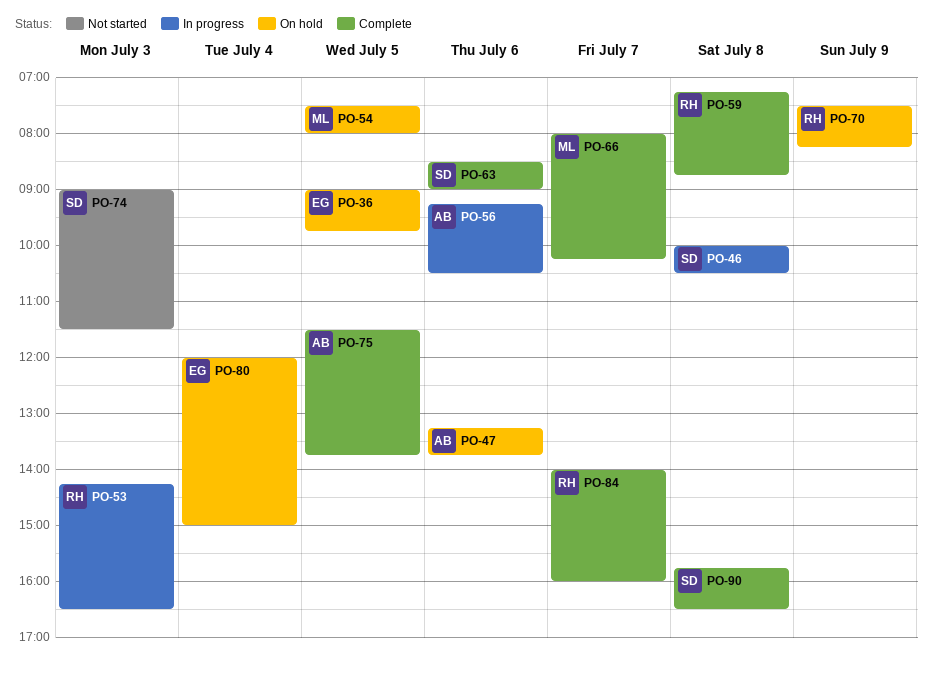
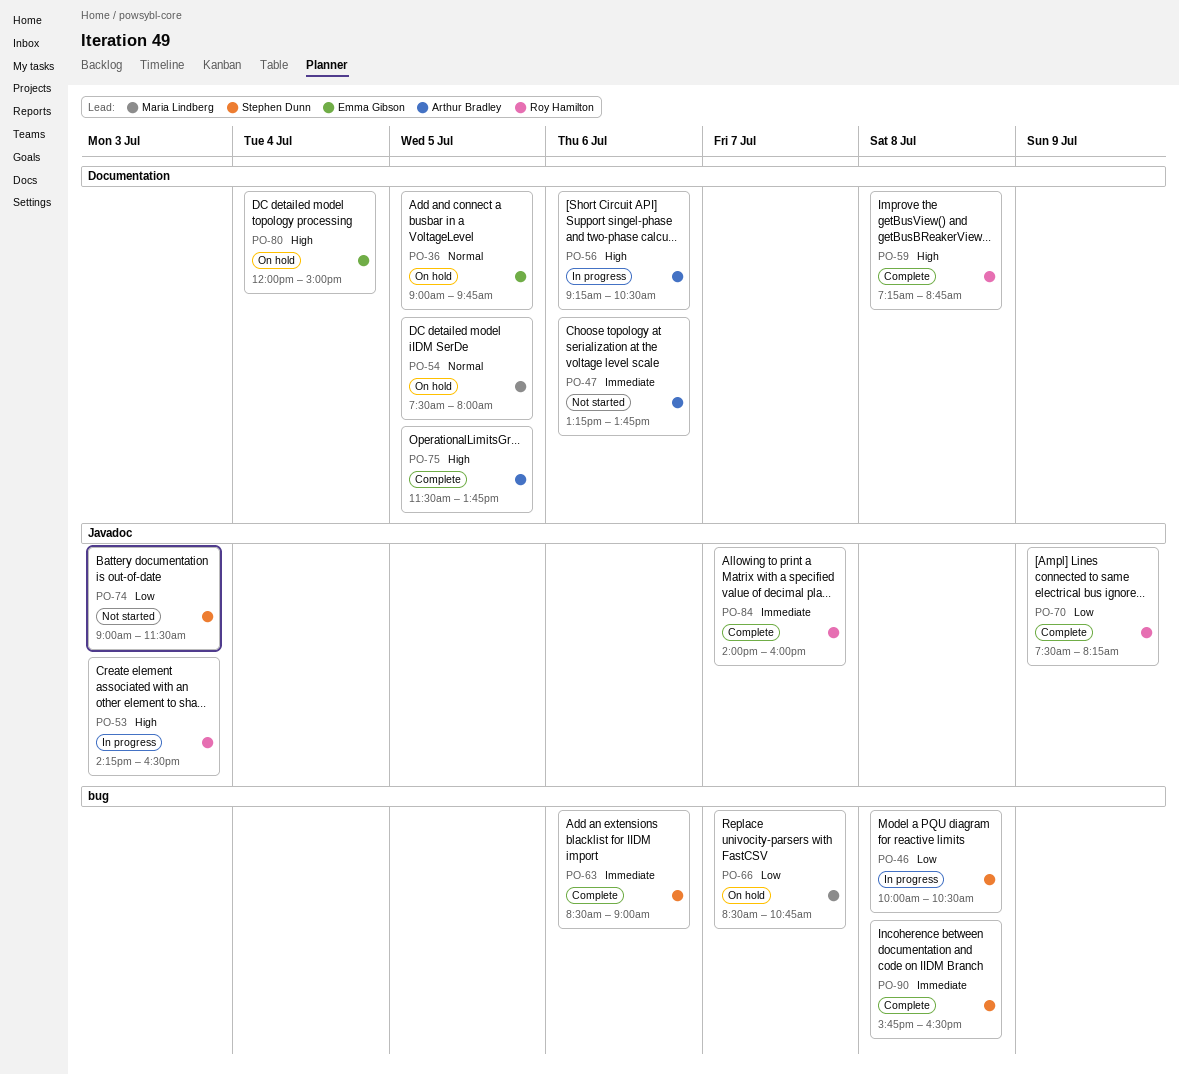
PO-47, status: On hold -> Not started
PO-66, status: Complete -> On hold
PO-66, begins: 08:00 -> 08:30
PO-66, ends: 10:15 -> 10:45
PO-70, status: On hold -> Complete

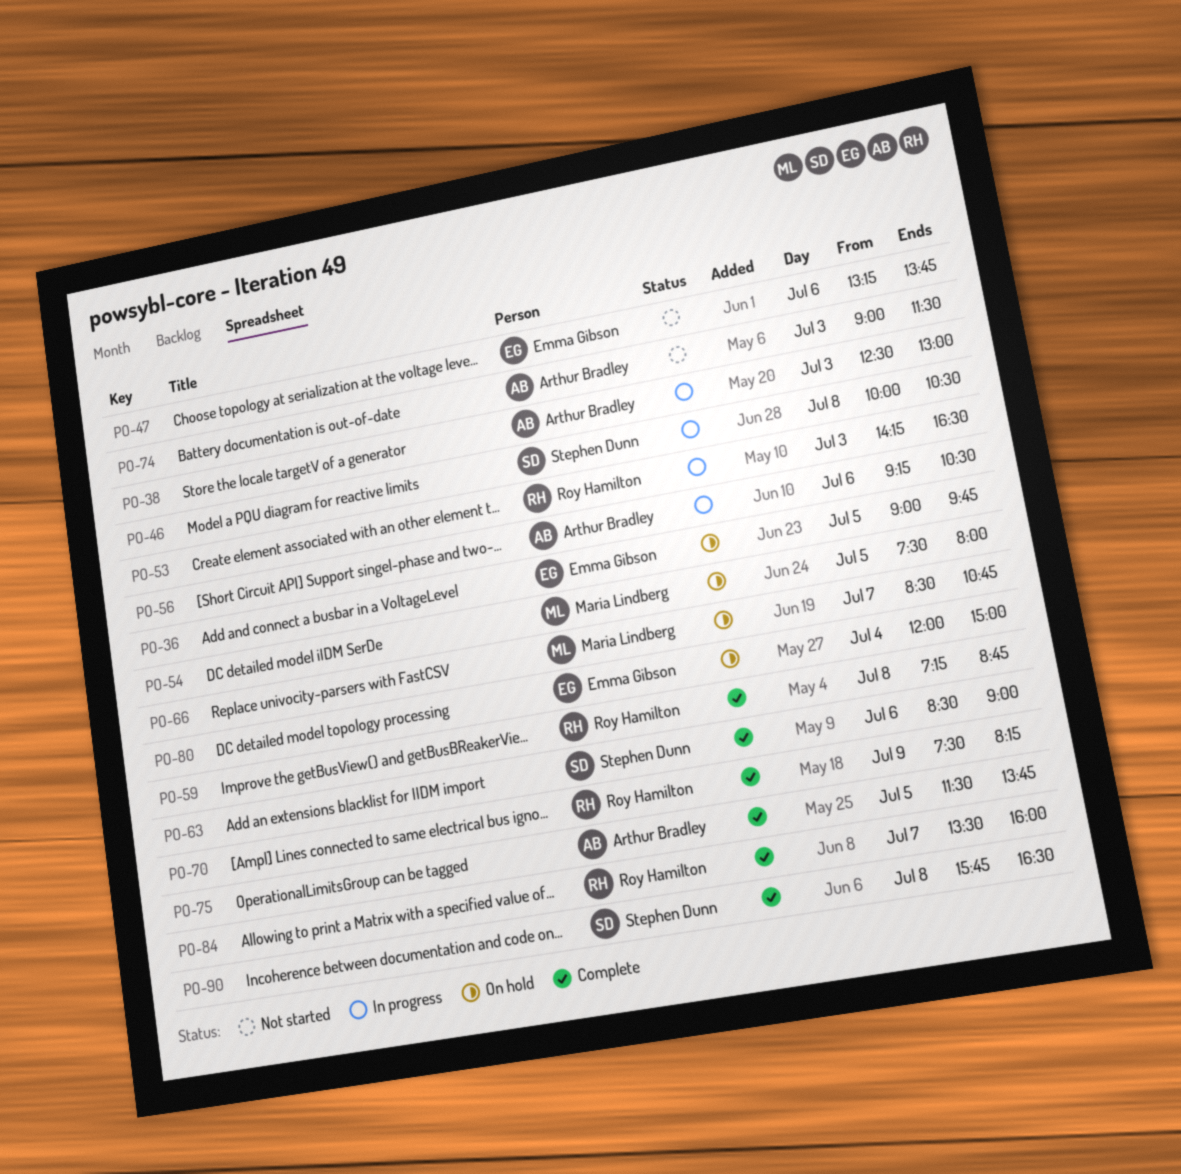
PO-38: none -> present
PO-47, owner: Arthur Bradley -> Emma Gibson
PO-74, owner: Stephen Dunn -> Arthur Bradley
PO-84, begins: 14:00 -> 13:30

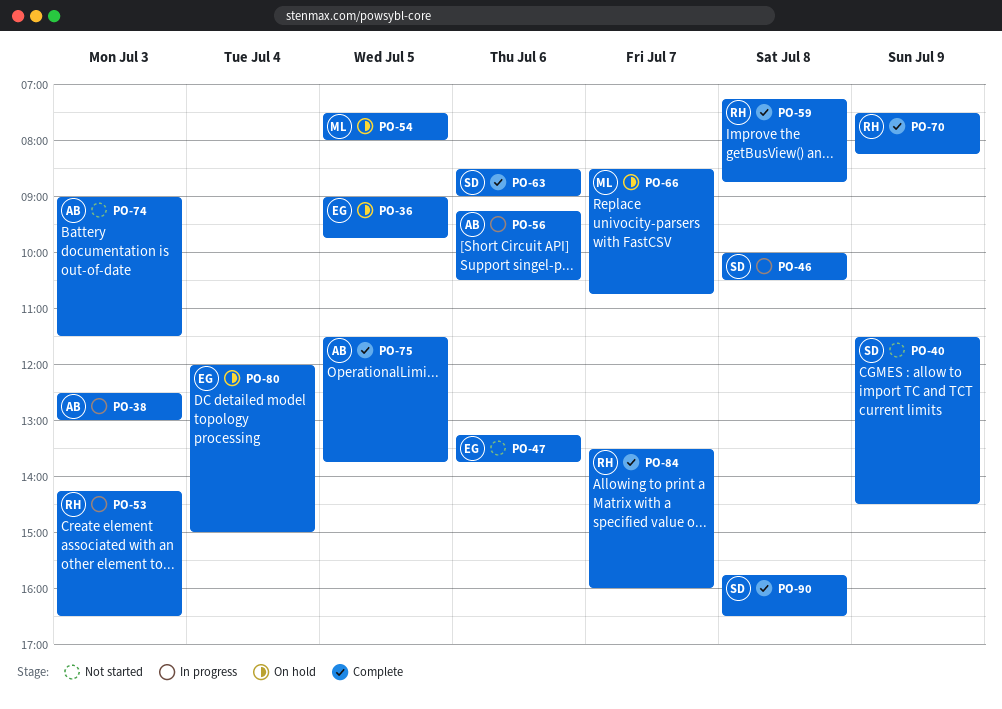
PO-40: none -> present

